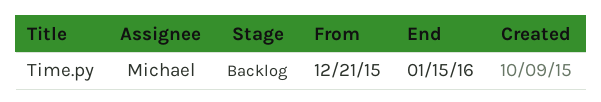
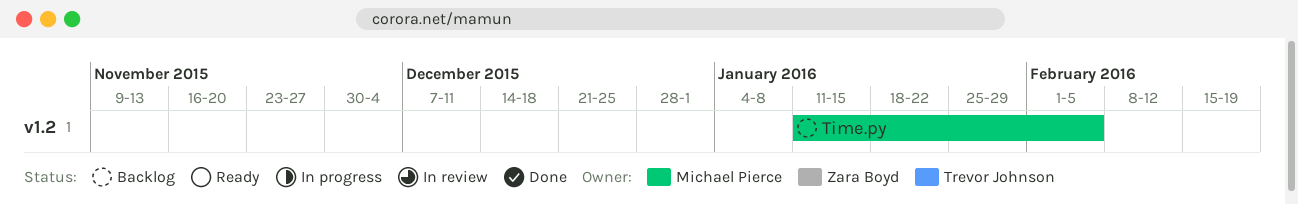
Time.py, start: Dec 21 -> Jan 11
Time.py, due: Jan 15 -> Feb 5

